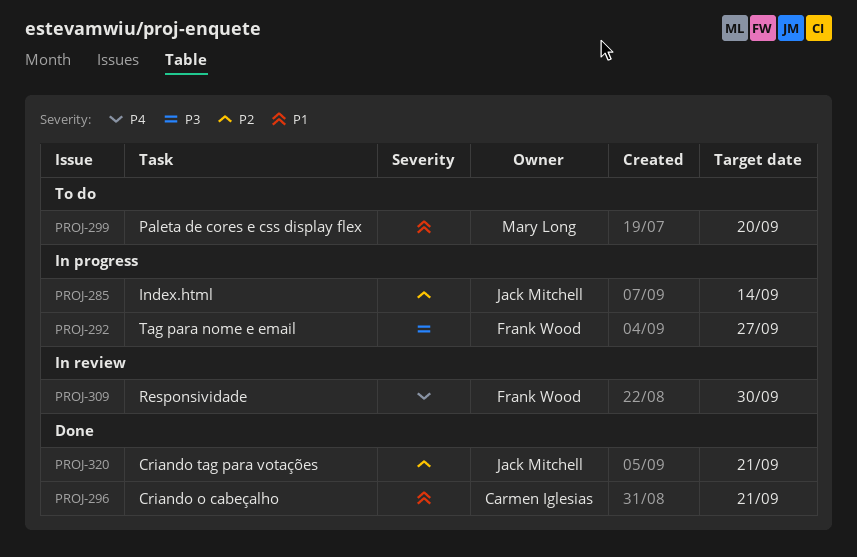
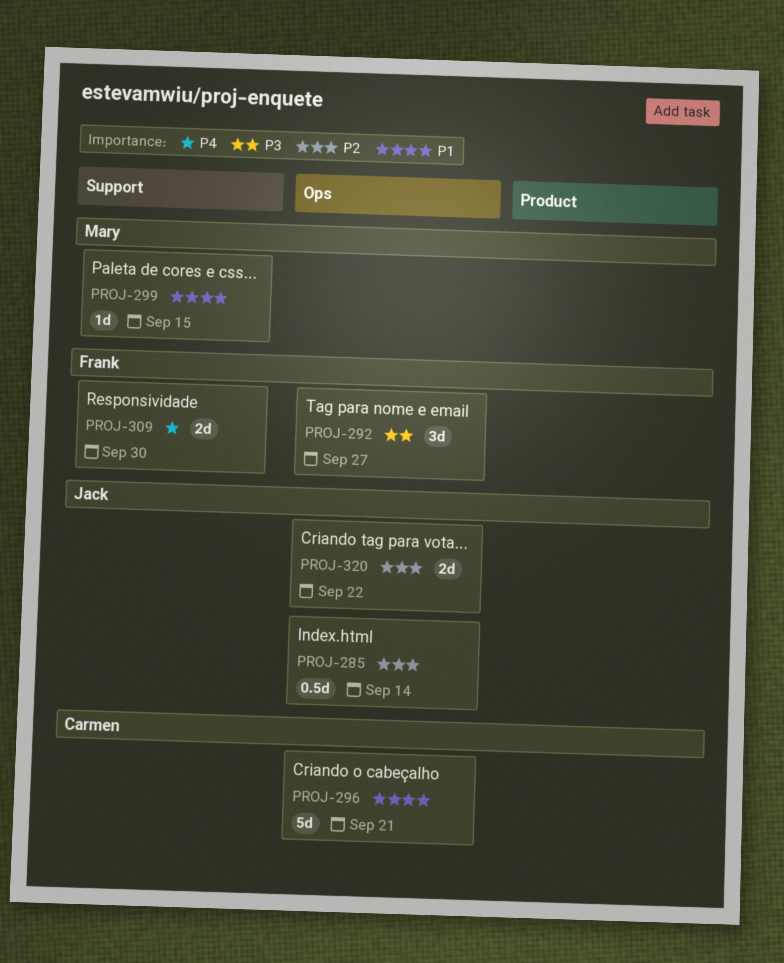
PROJ-299, due: Sep 20 -> Sep 15
PROJ-320, due: Sep 21 -> Sep 22

